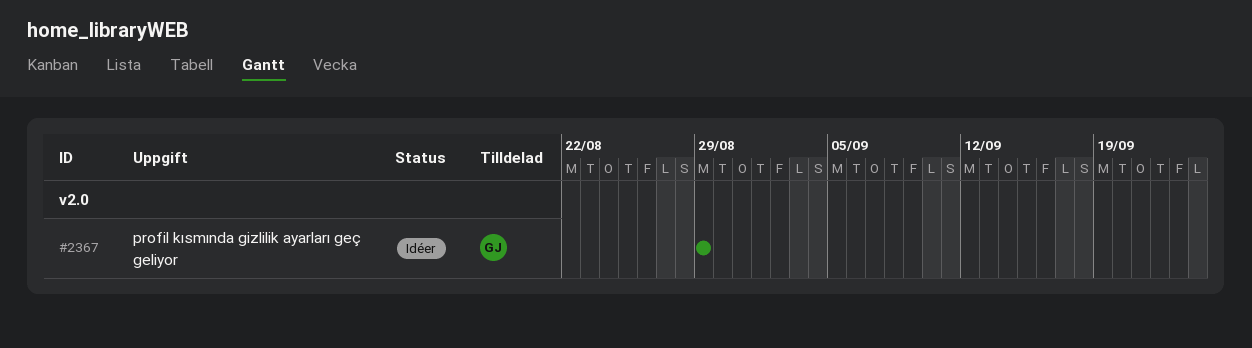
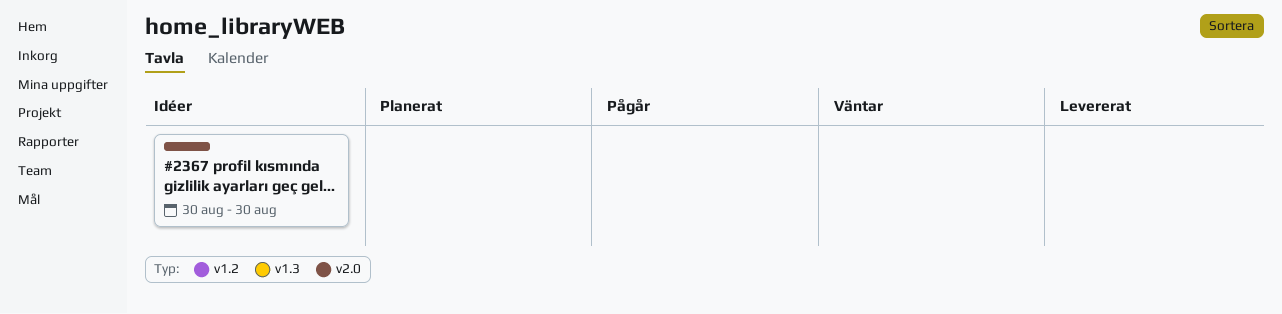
#2367, start: Aug 29 -> Aug 30
#2367, due: Aug 29 -> Aug 30

